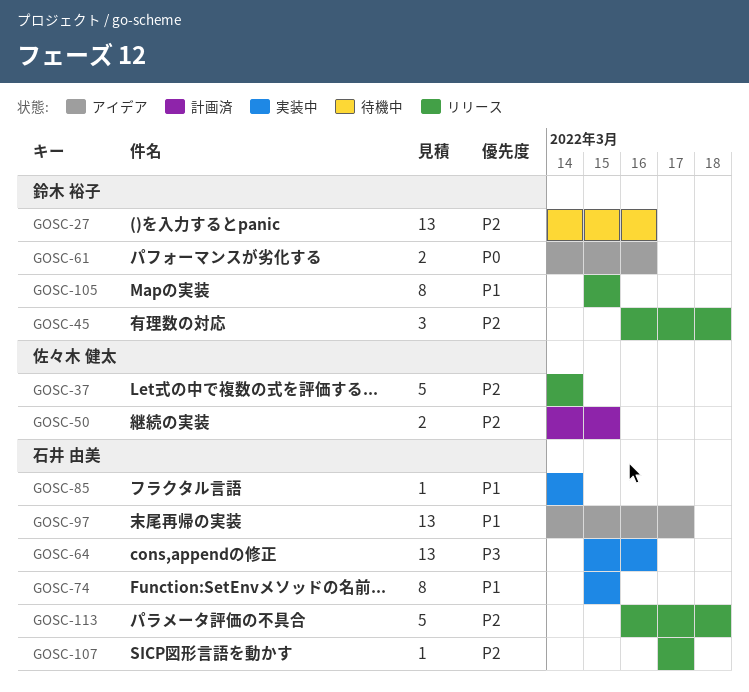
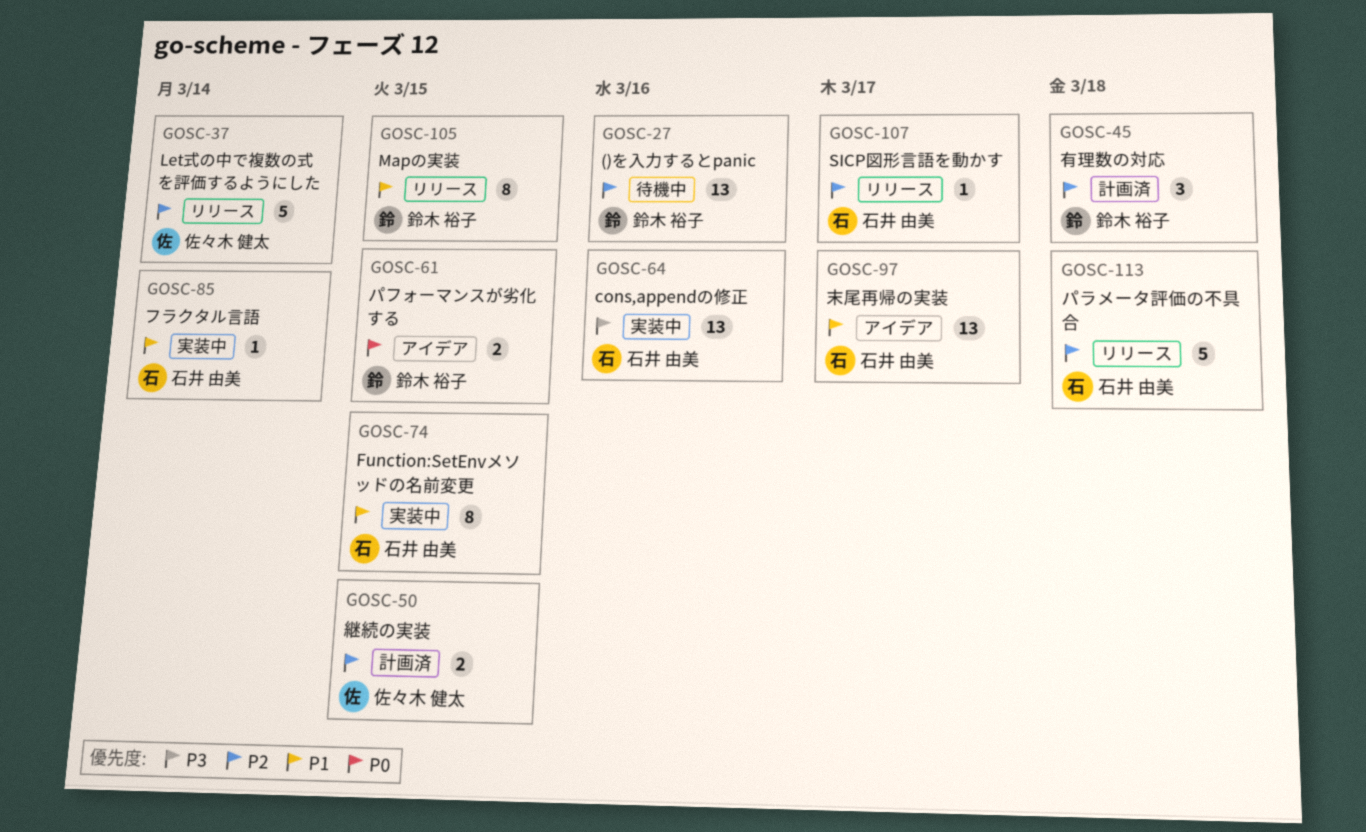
GOSC-45, status: リリース -> 計画済
GOSC-61, due: Mar 16 -> Mar 15

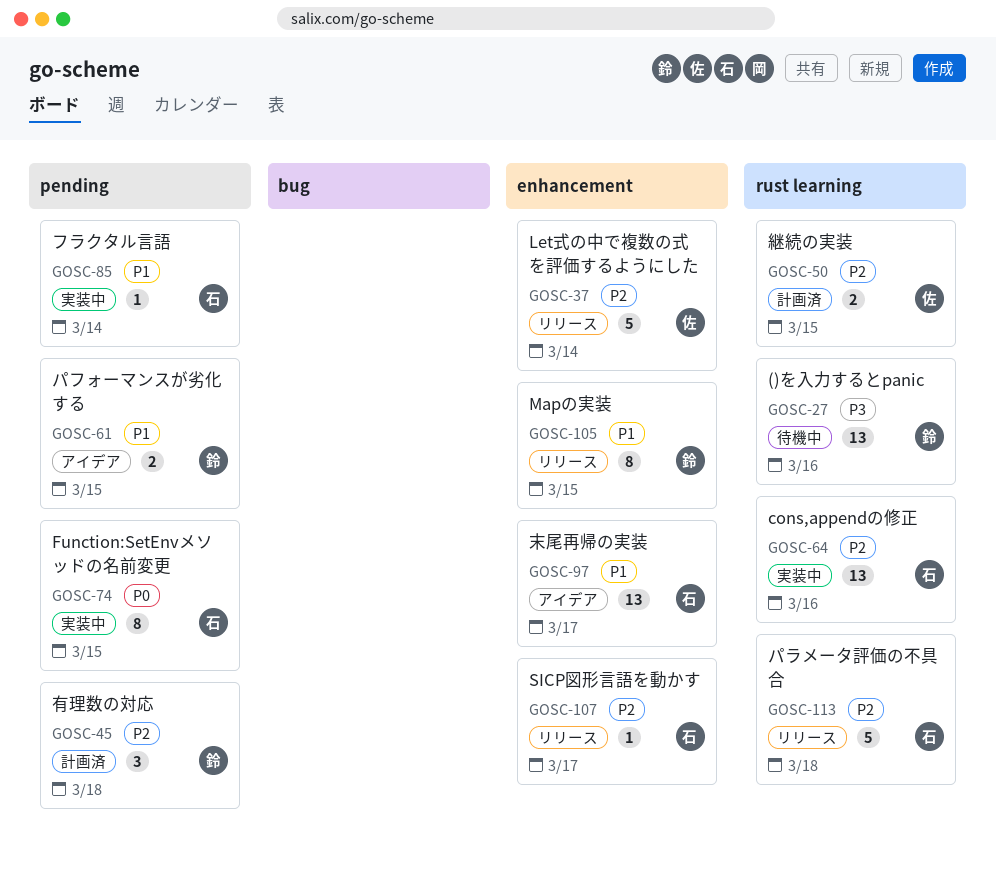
GOSC-27, priority: P2 -> P3
GOSC-61, priority: P0 -> P1
GOSC-64, priority: P3 -> P2
GOSC-74, priority: P1 -> P0

